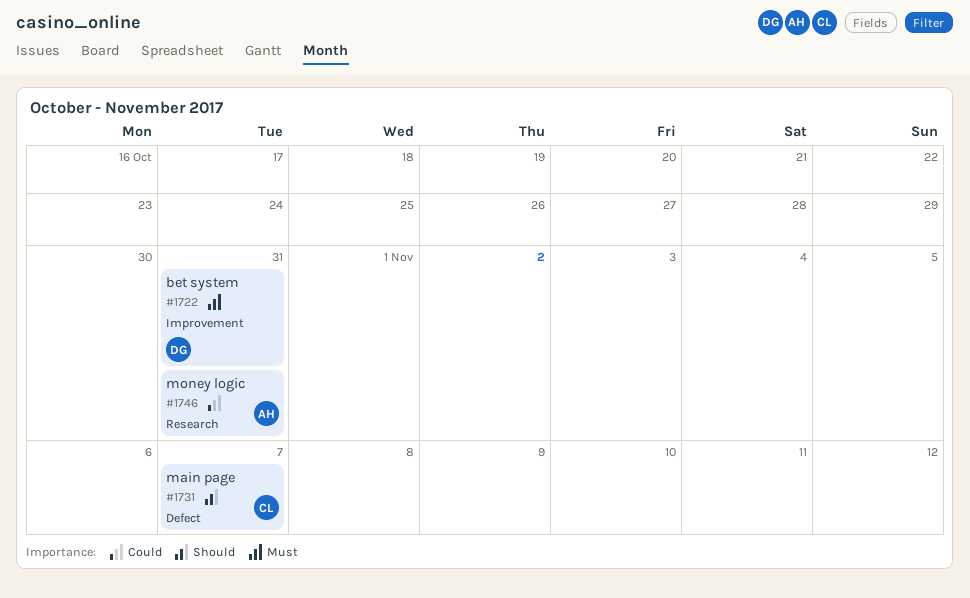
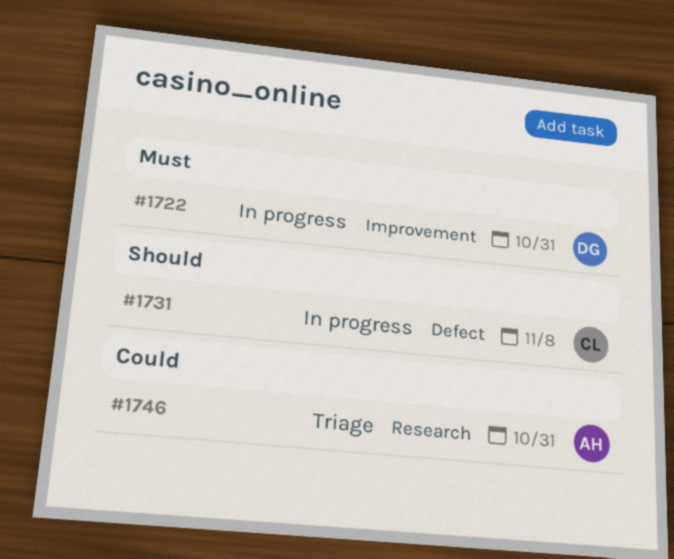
#1731, due: Nov 7 -> Nov 8

